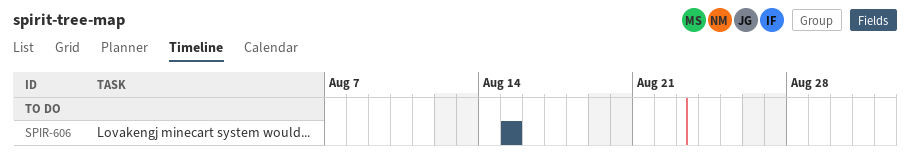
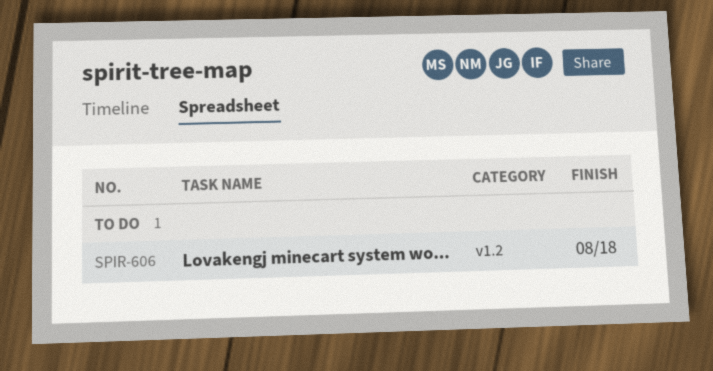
SPIR-606, due: Aug 15 -> Aug 18

